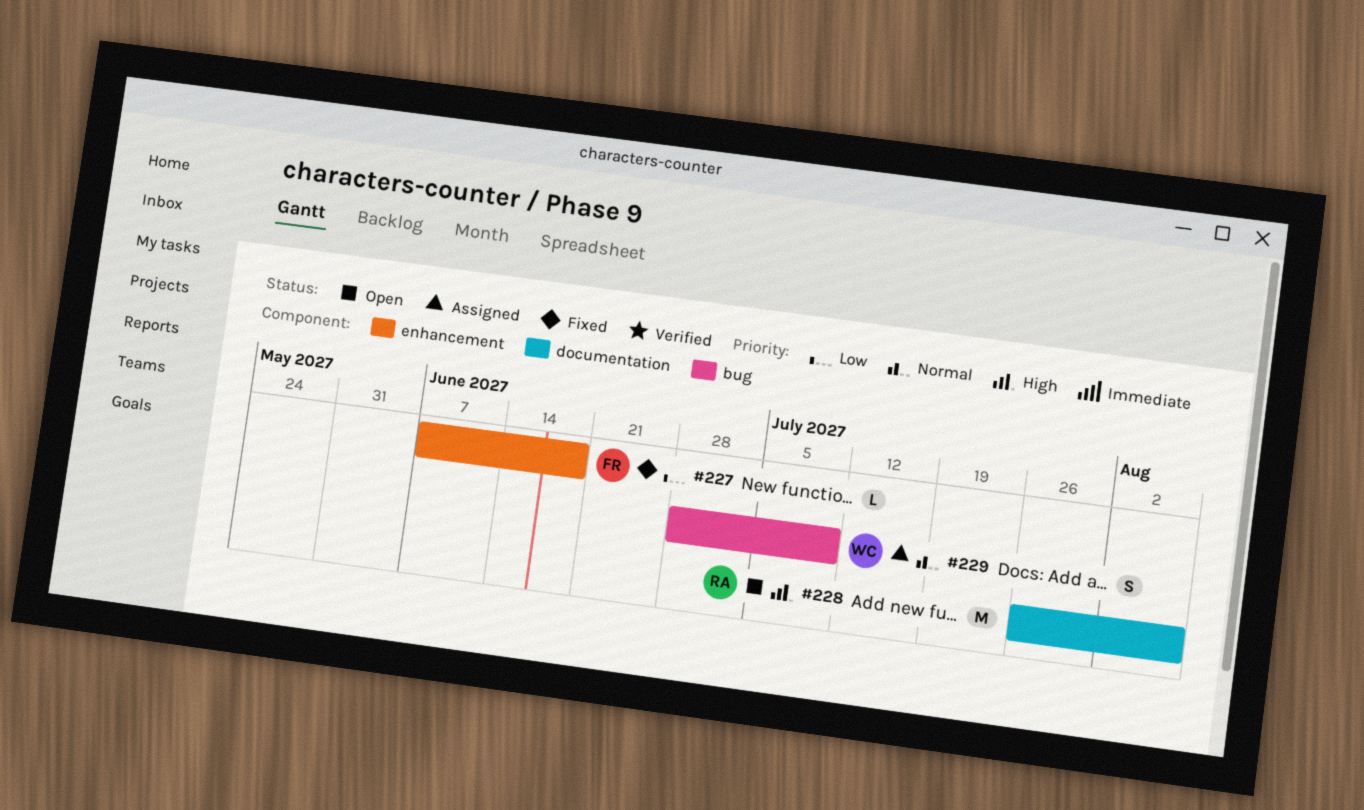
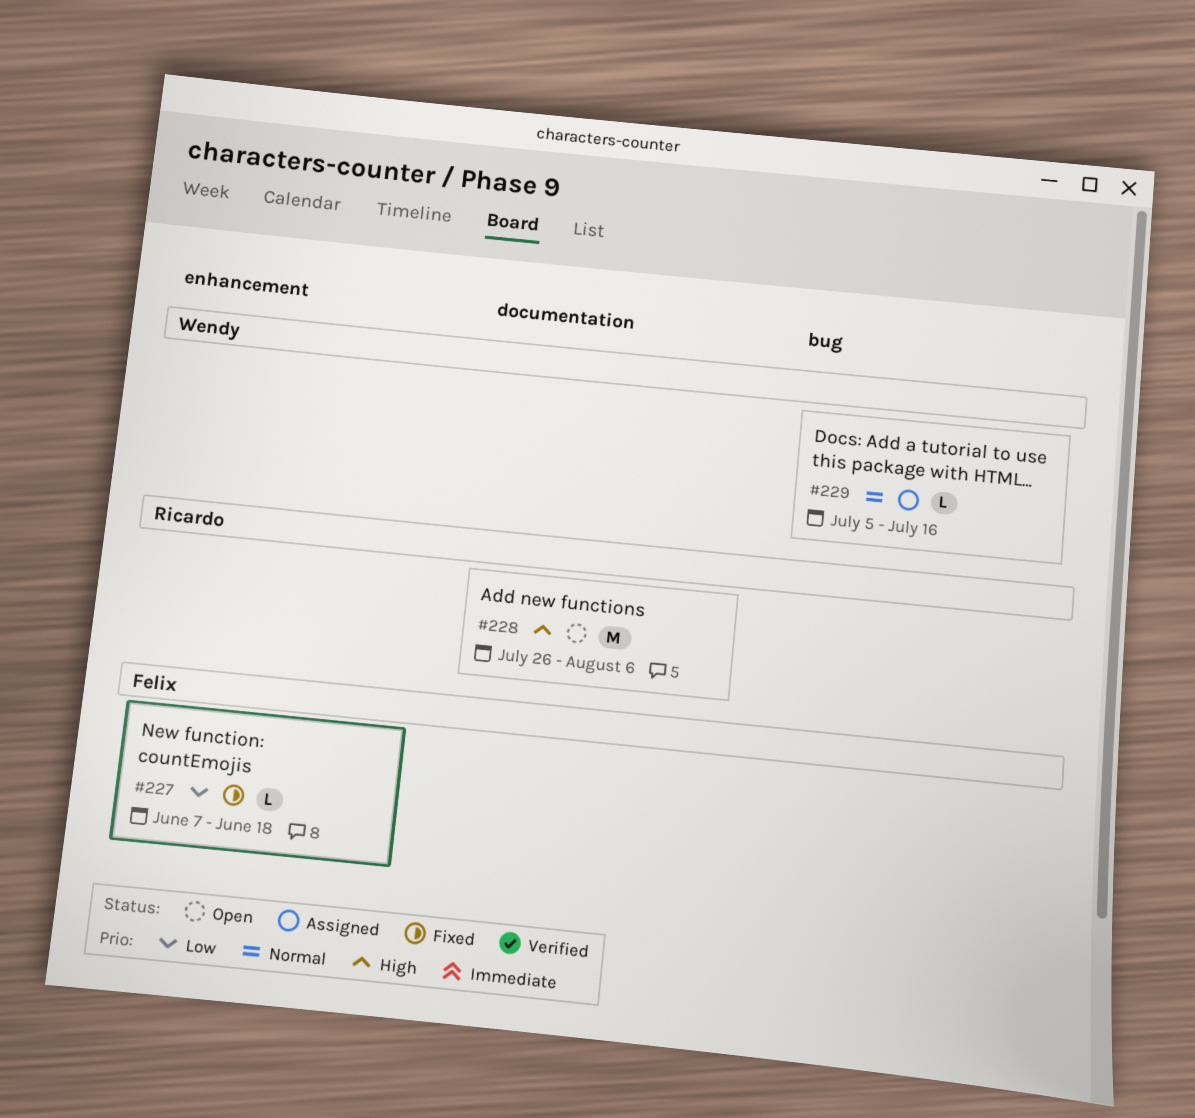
#229, estimate: S -> L
#229, start: Jun 28 -> Jul 5
#229, due: Jul 9 -> Jul 16

